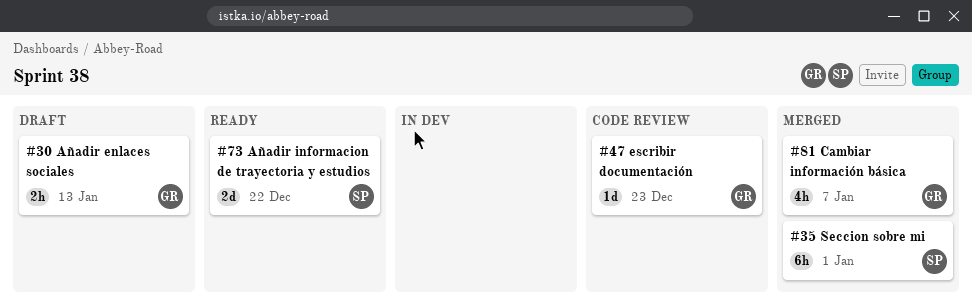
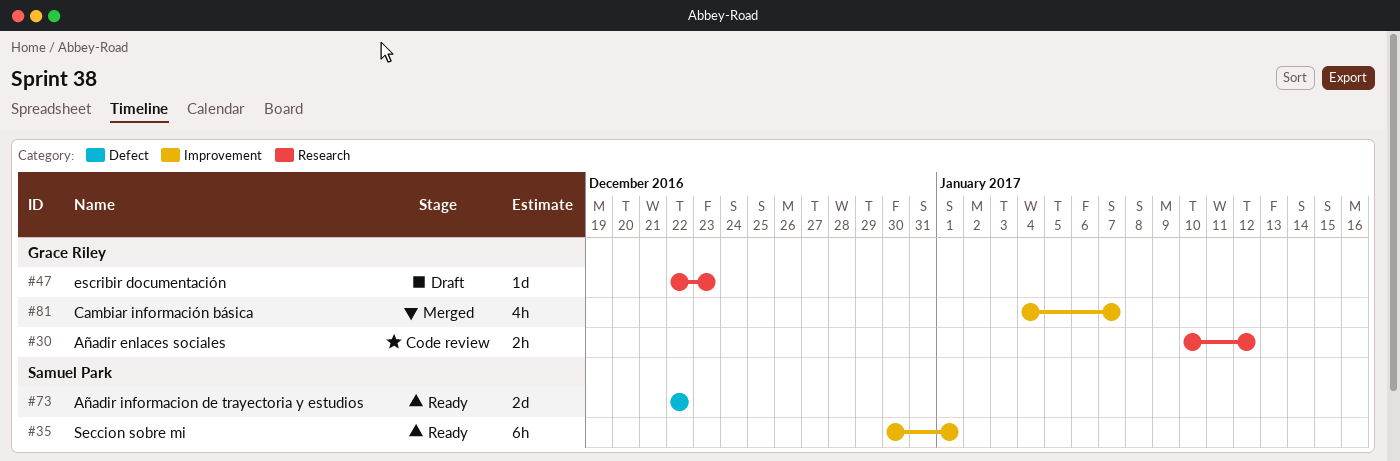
#30, status: Draft -> Code review
#30, due: Jan 13 -> Jan 12
#35, status: Merged -> Ready
#47, status: Code review -> Draft

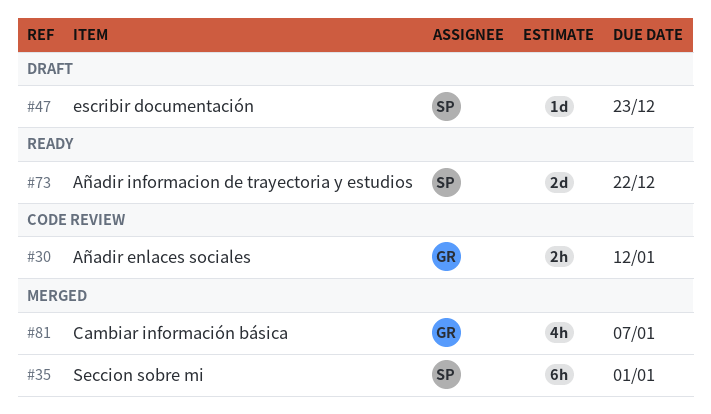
#35, status: Ready -> Merged
#47, owner: Grace Riley -> Samuel Park

